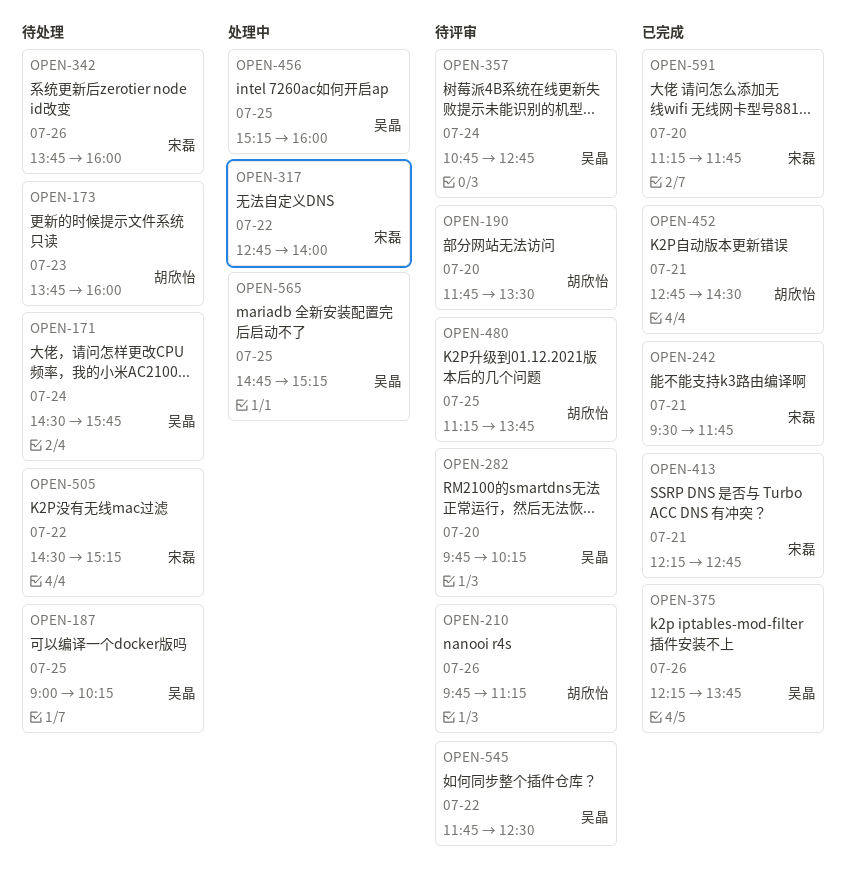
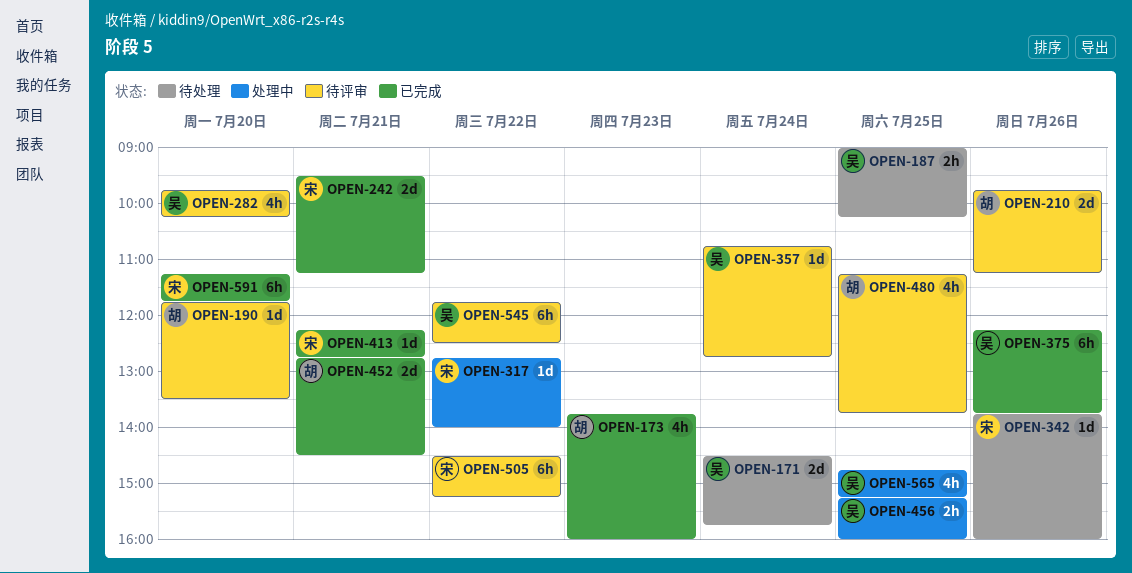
OPEN-173, status: 待处理 -> 已完成
OPEN-242, ends: 11:45 -> 11:15
OPEN-505, status: 待处理 -> 待评审

